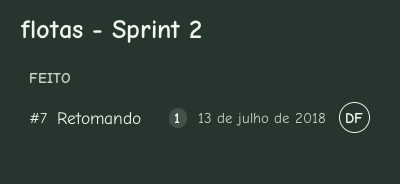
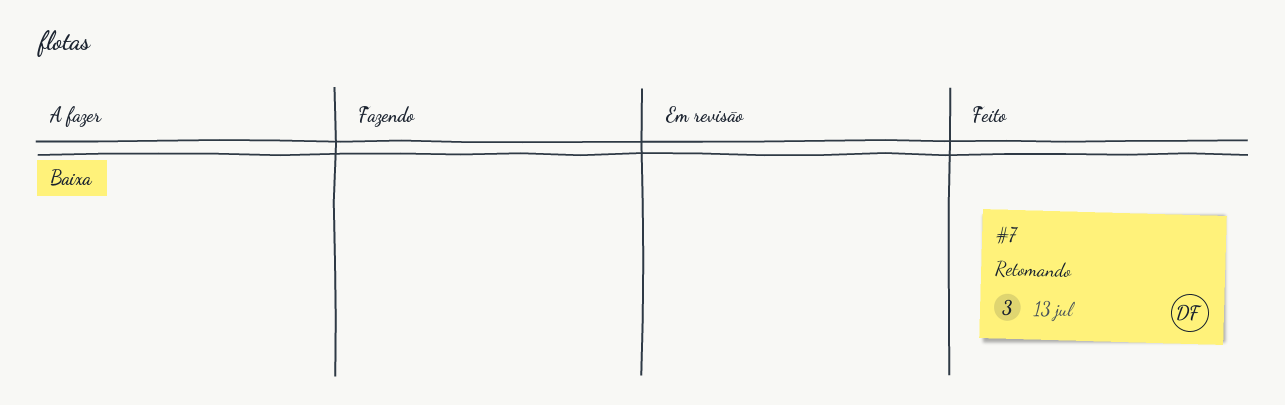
#7, estimate: 1 -> 3

